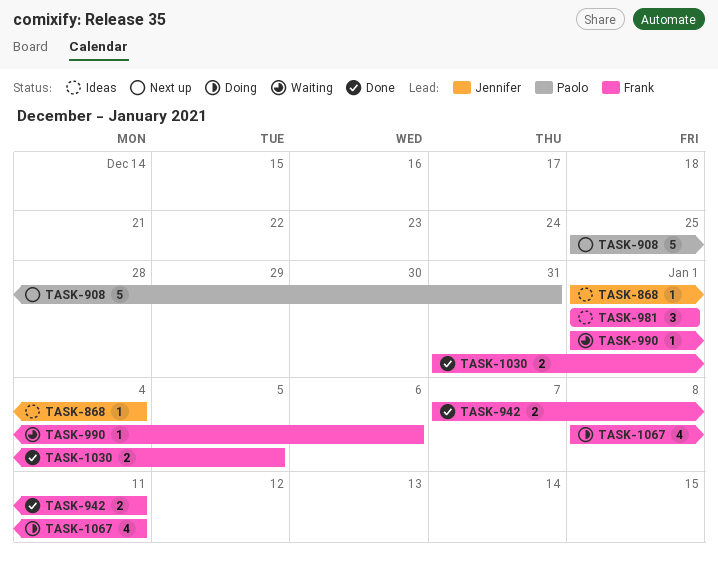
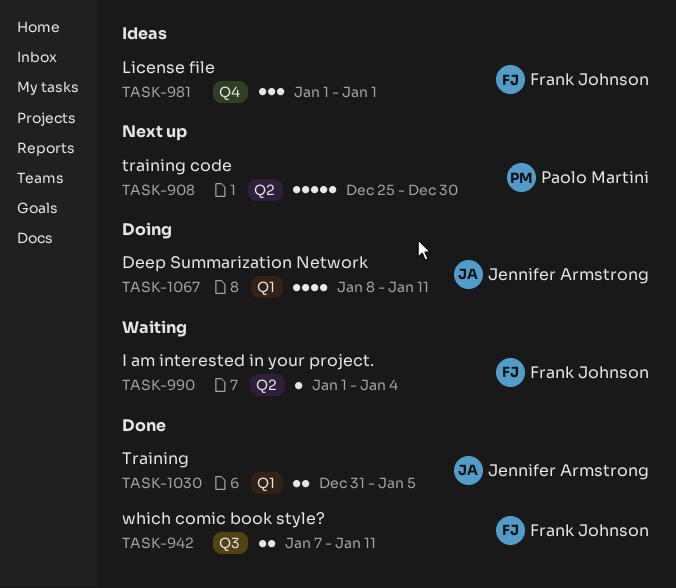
TASK-868: present -> none
TASK-908, due: Dec 31 -> Dec 30
TASK-990, due: Jan 6 -> Jan 4
TASK-1030, owner: Frank Johnson -> Jennifer Armstrong
TASK-1067, owner: Frank Johnson -> Jennifer Armstrong

